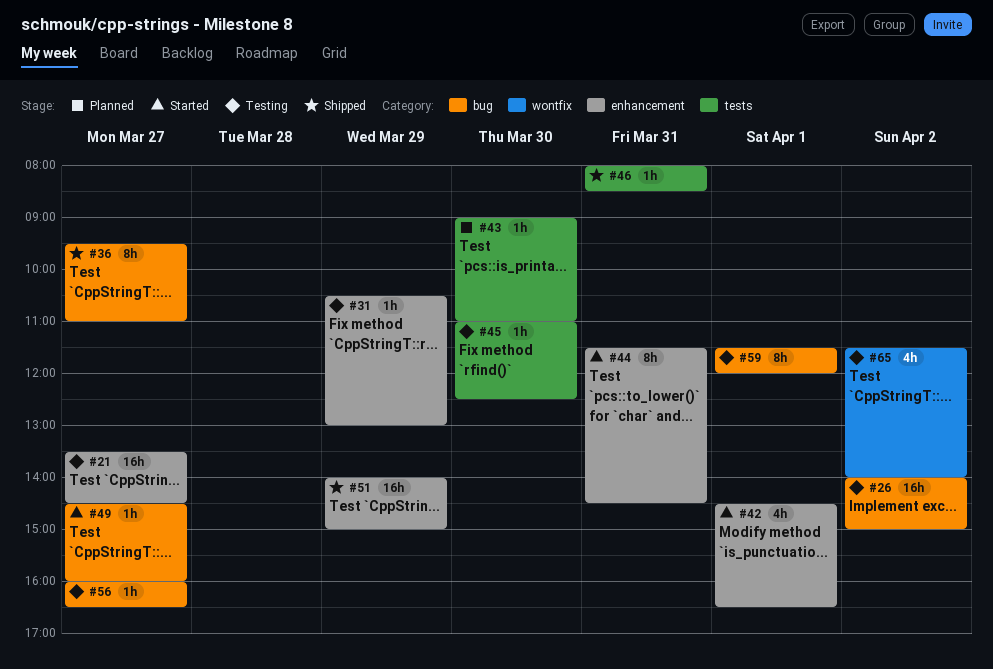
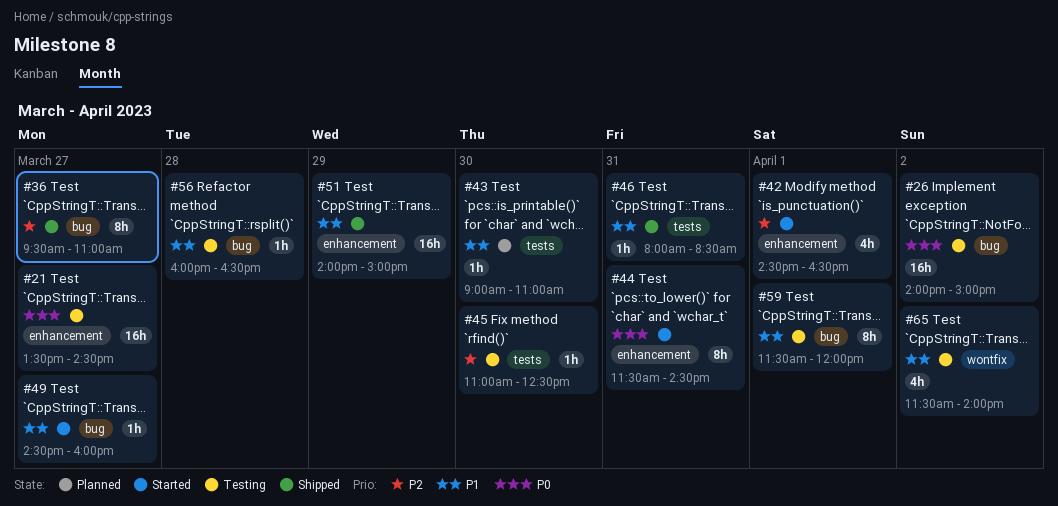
#31: present -> none
#56, day: Mar 27 -> Mar 28

